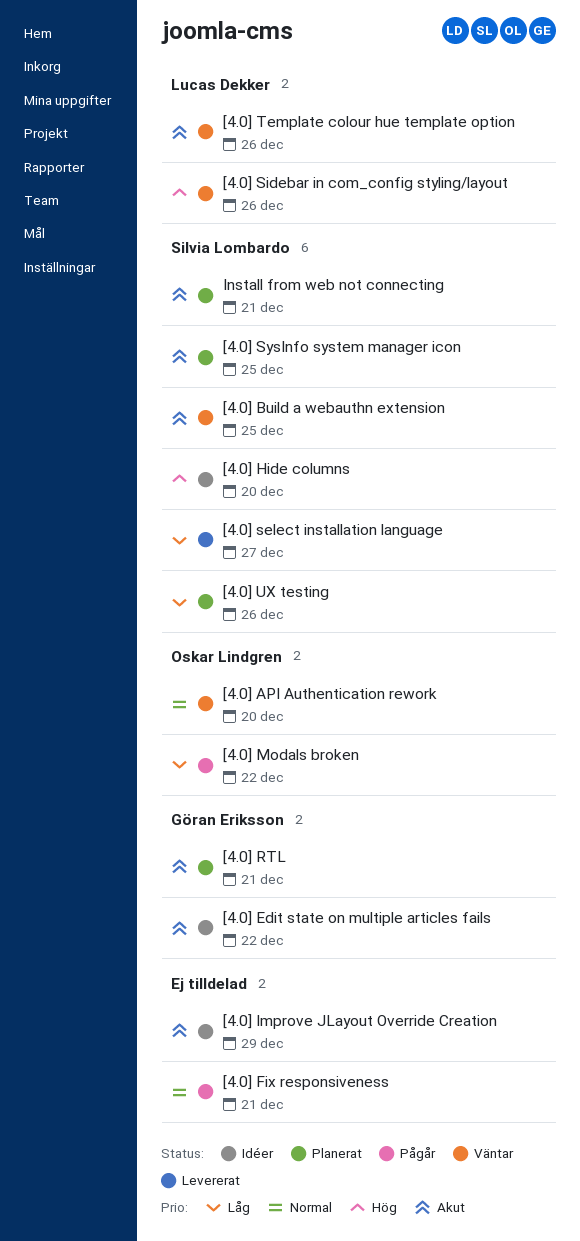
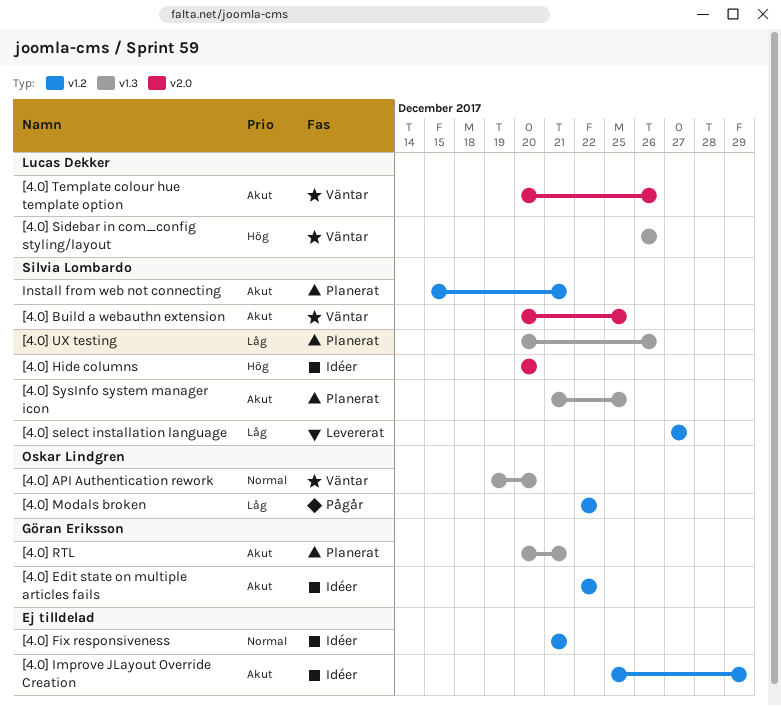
[4.0] Fix responsiveness, status: Pågår -> Idéer

